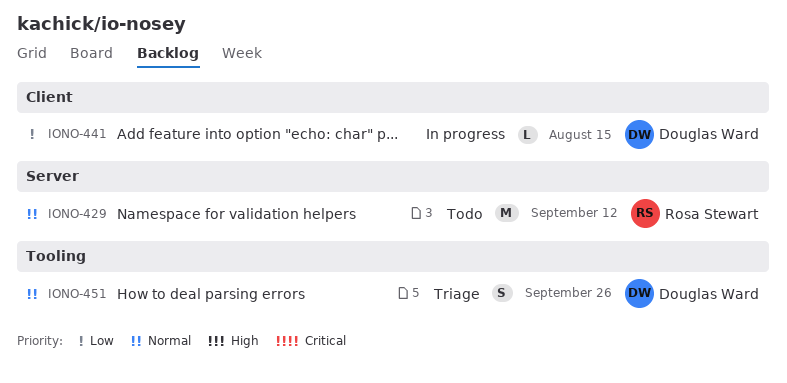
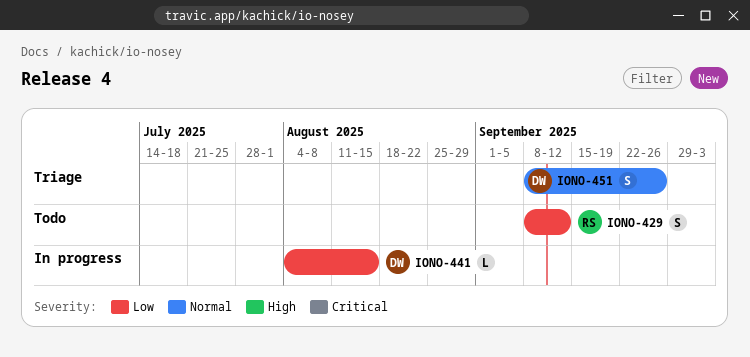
IONO-429, priority: Normal -> Low
IONO-429, estimate: M -> S

